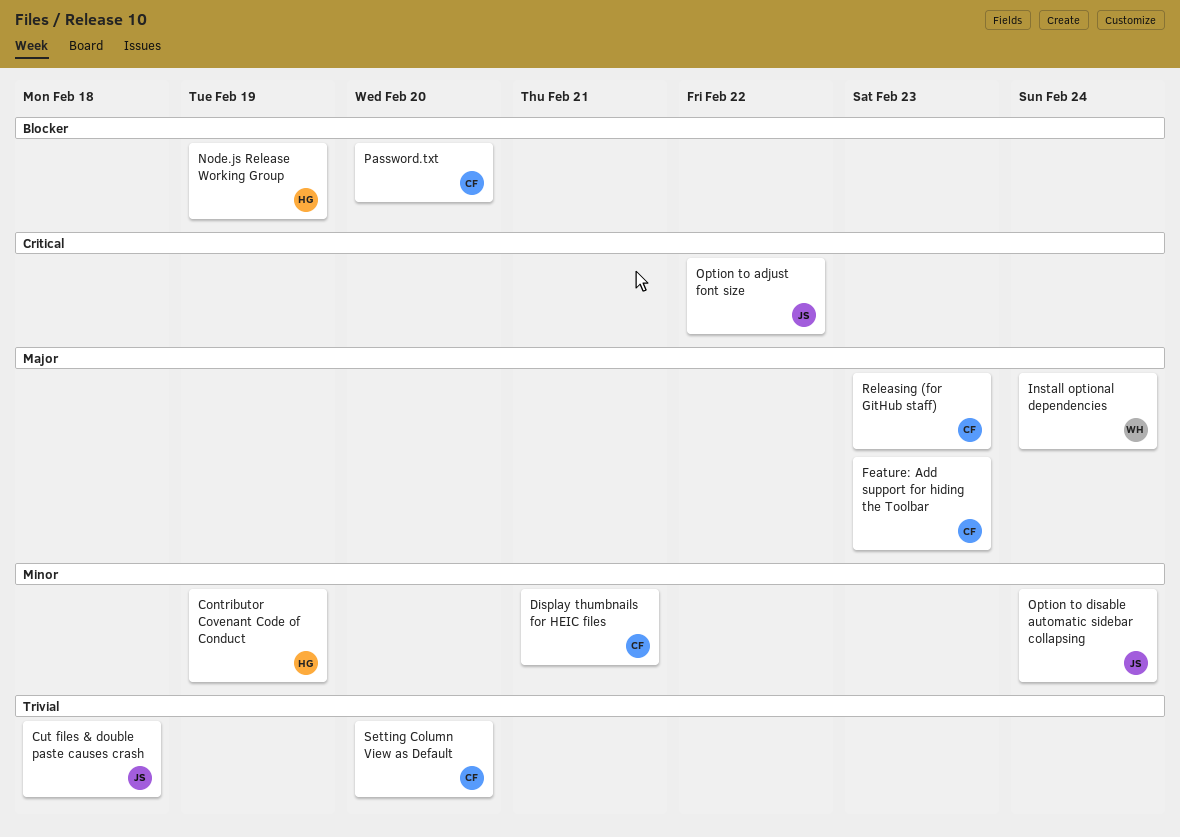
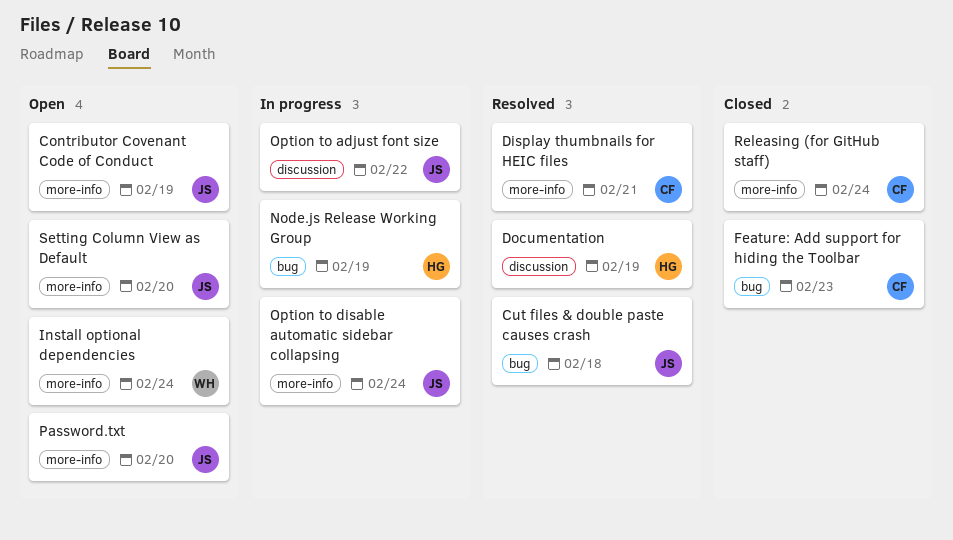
Contributor Covenant Code of Conduct, owner: HG -> JS
Documentation: none -> present
Password.txt, owner: CF -> JS
Releasing (for GitHub staff), due: Feb 23 -> Feb 24
Setting Column View as Default, owner: CF -> JS

